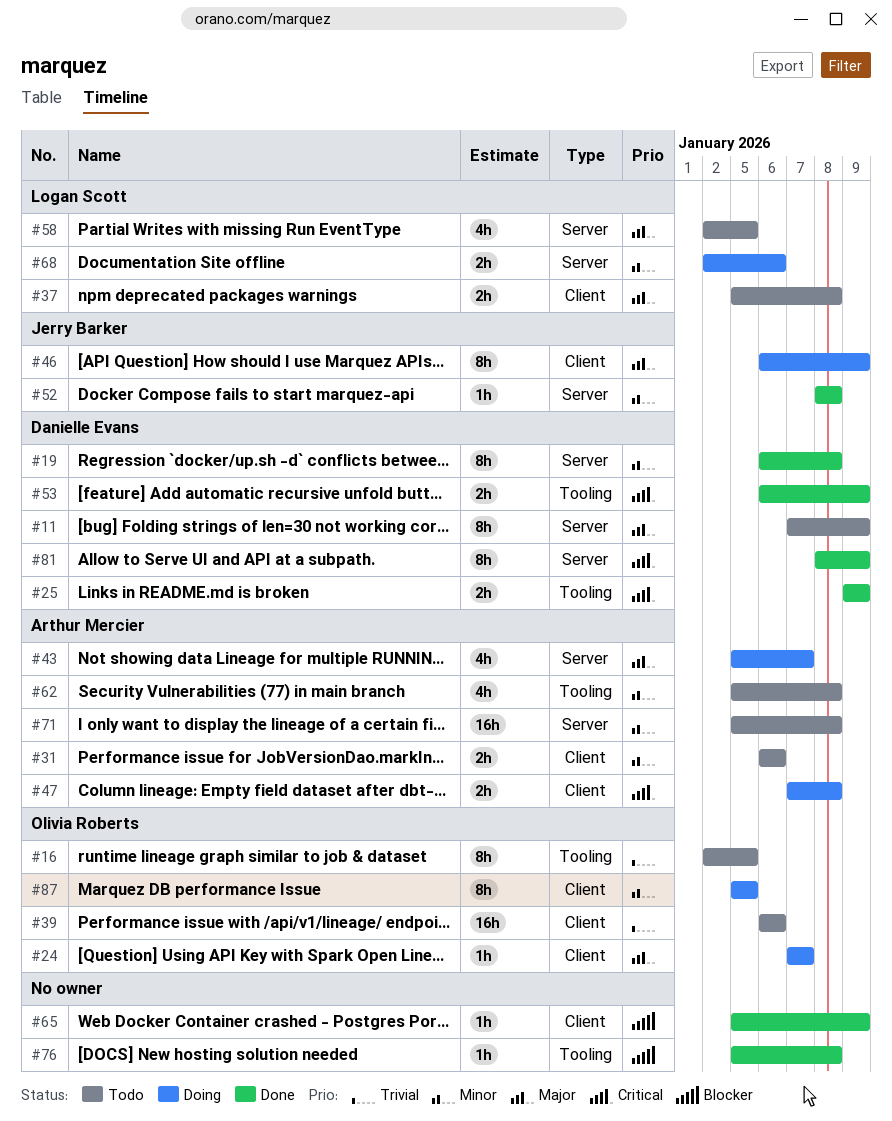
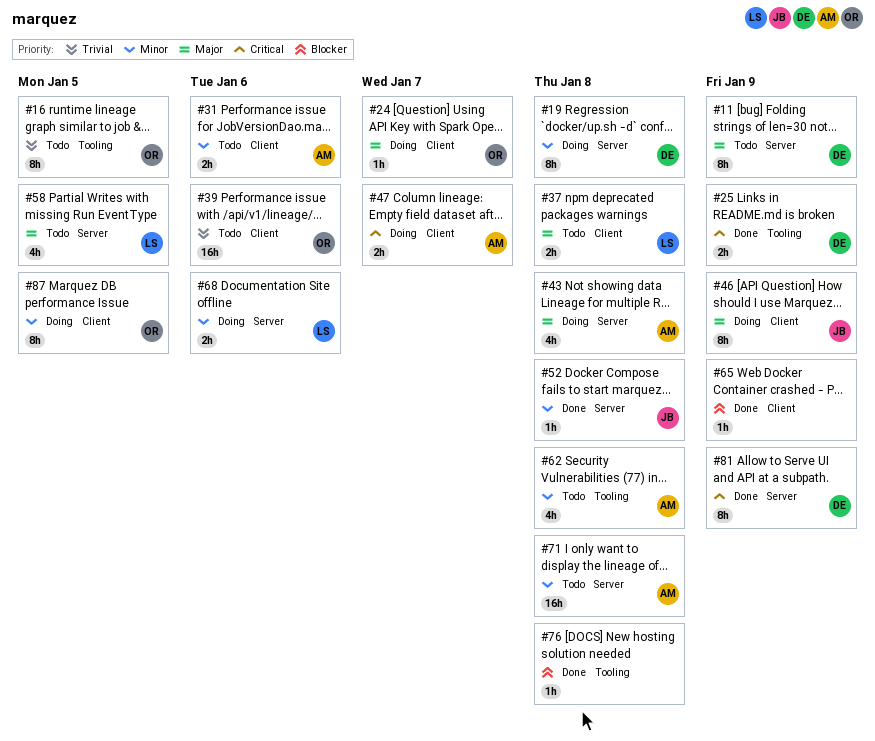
#19, status: Done -> Doing
#43, due: Jan 7 -> Jan 8
#47, due: Jan 8 -> Jan 7
#53: present -> none

